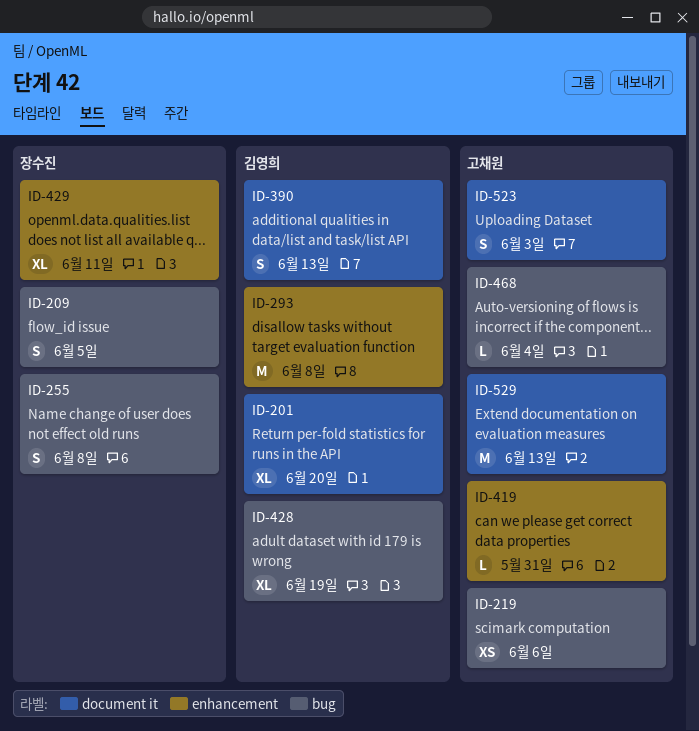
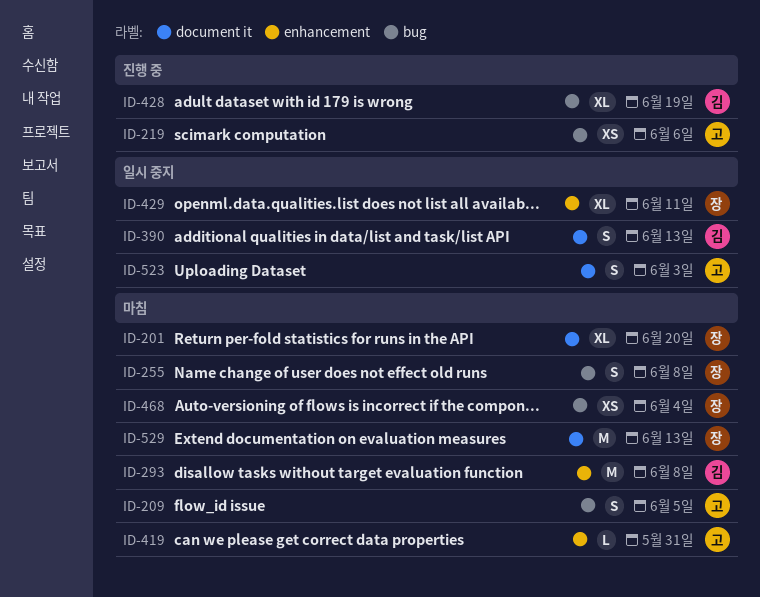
ID-201, owner: 김영희 -> 장수진
ID-209, owner: 장수진 -> 고채원
ID-468, owner: 고채원 -> 장수진
ID-468, estimate: L -> XS
ID-529, owner: 고채원 -> 장수진

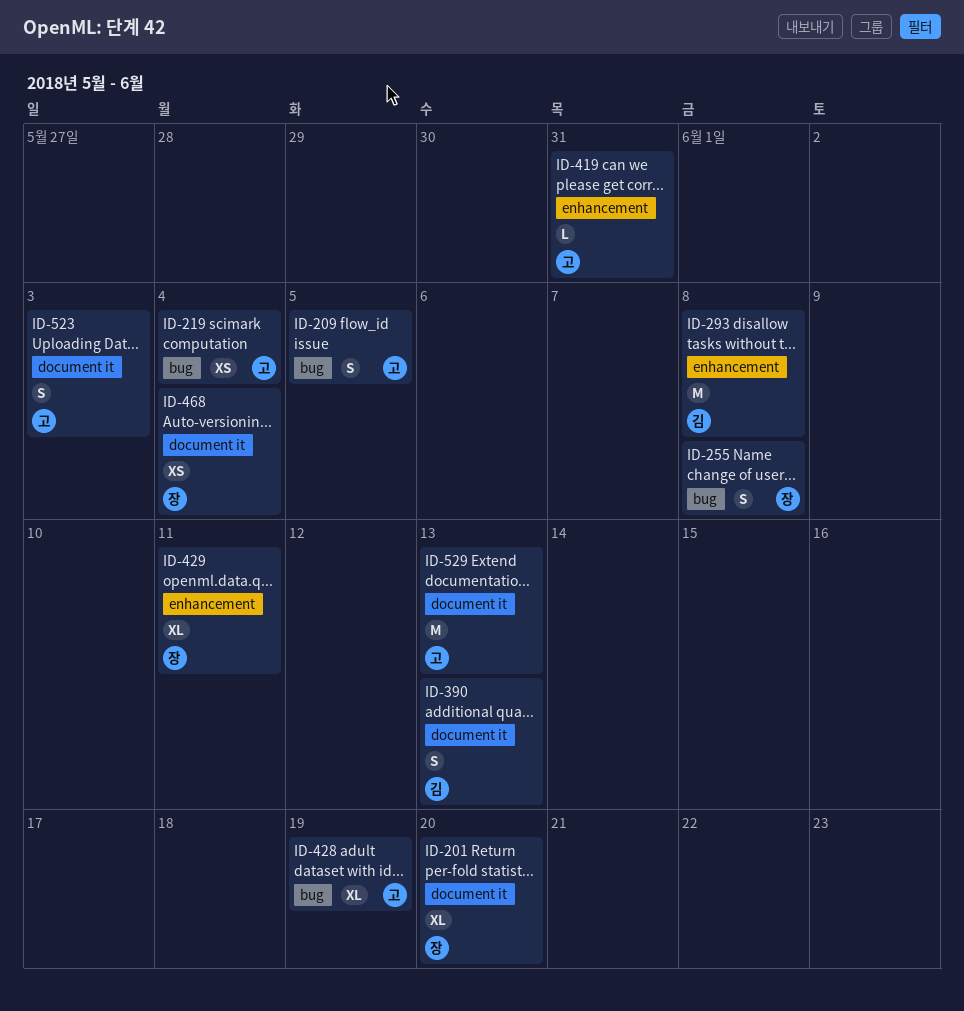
ID-219, due: Jun 6 -> Jun 4
ID-428, owner: 김 -> 고
ID-468, label: bug -> document it
ID-529, owner: 장 -> 고

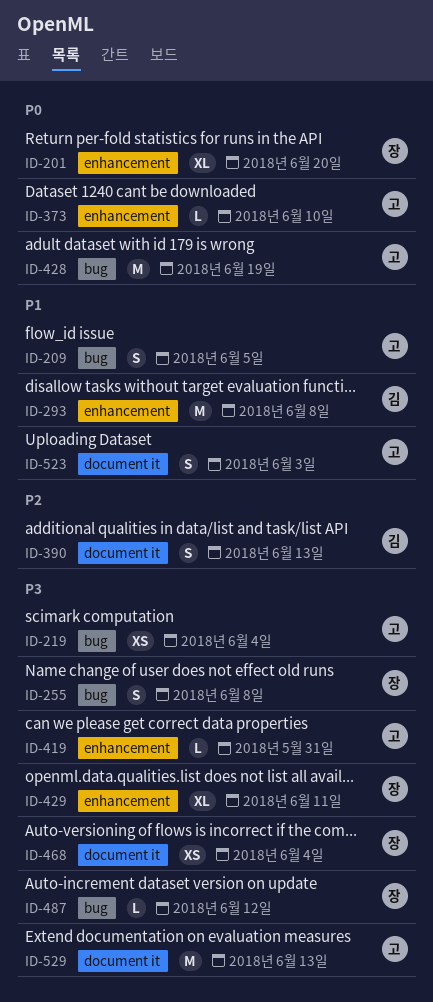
ID-201, label: document it -> enhancement
ID-373: none -> present
ID-428, estimate: XL -> M
ID-487: none -> present

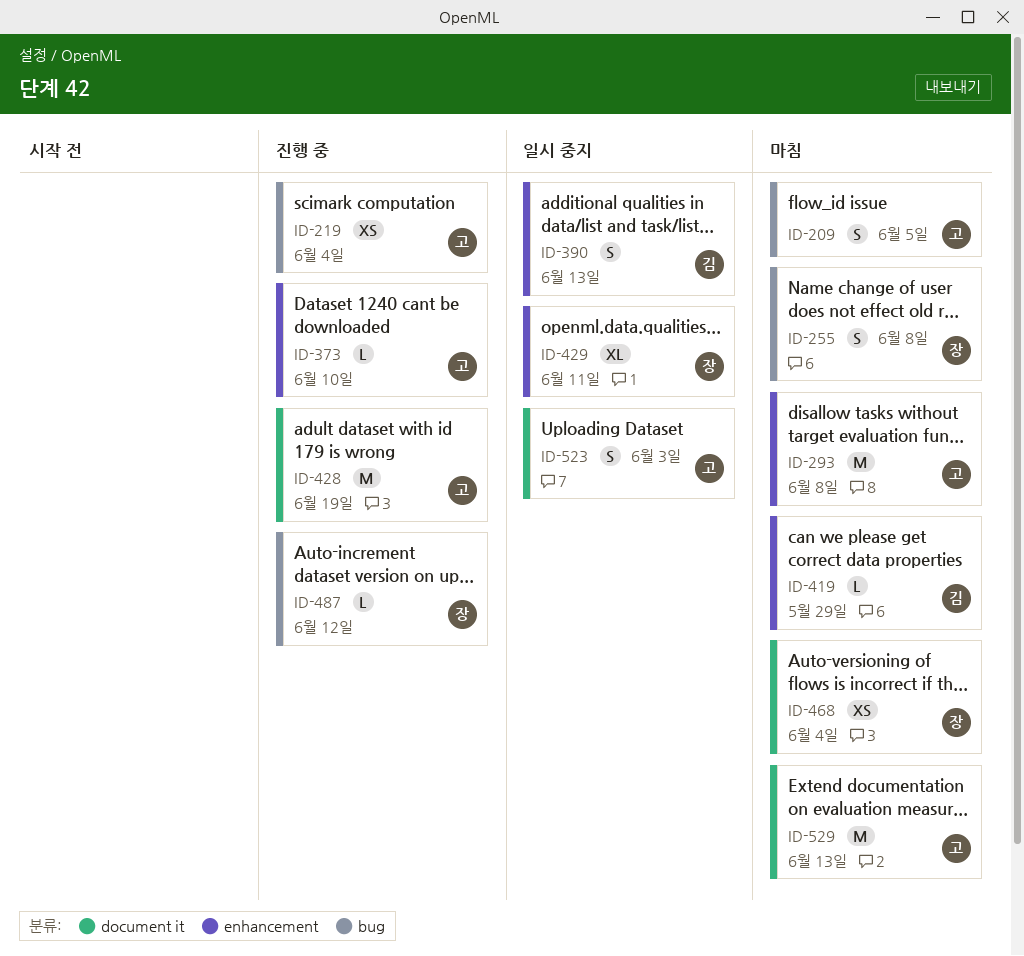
ID-201: present -> none
ID-293, owner: 김 -> 고
ID-390, label: document it -> enhancement
ID-419, owner: 고 -> 김
ID-419, due: May 31 -> May 29
ID-428, label: bug -> document it

